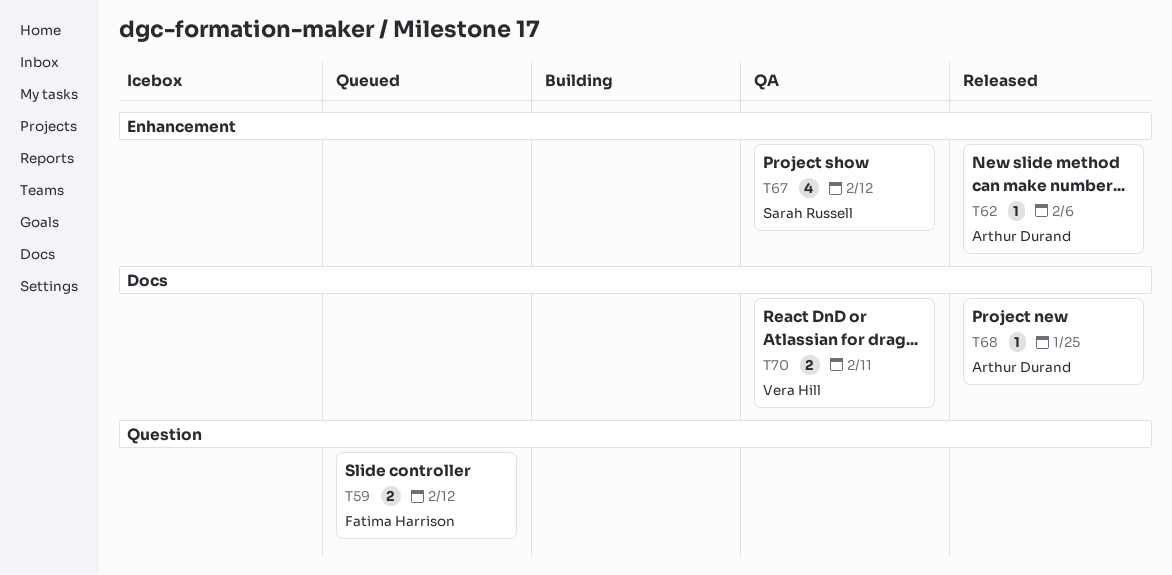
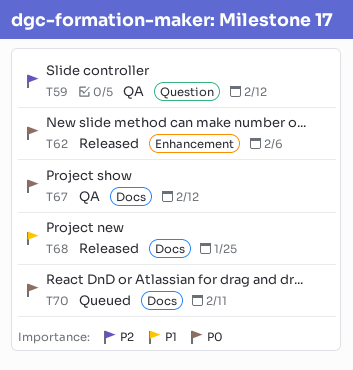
T59, status: Queued -> QA
T67, label: Enhancement -> Docs
T70, status: QA -> Queued

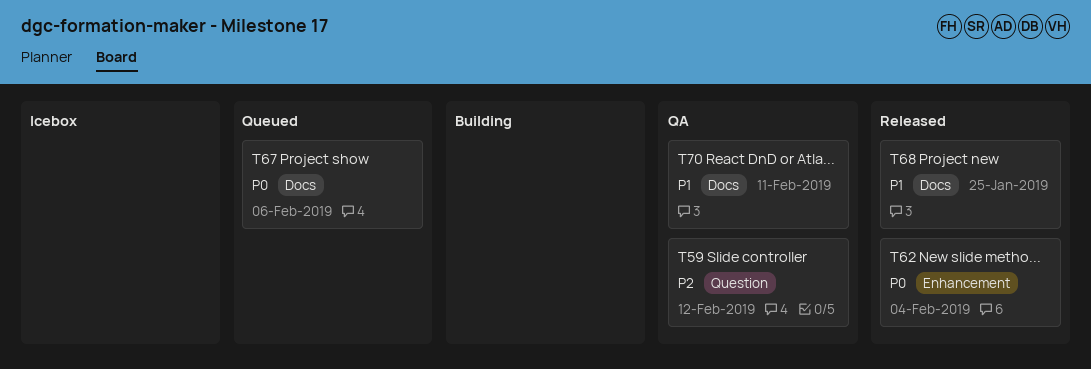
T62, due: Feb 6 -> Feb 4
T67, status: QA -> Queued
T67, due: Feb 12 -> Feb 6
T70, status: Queued -> QA
T70, priority: P0 -> P1

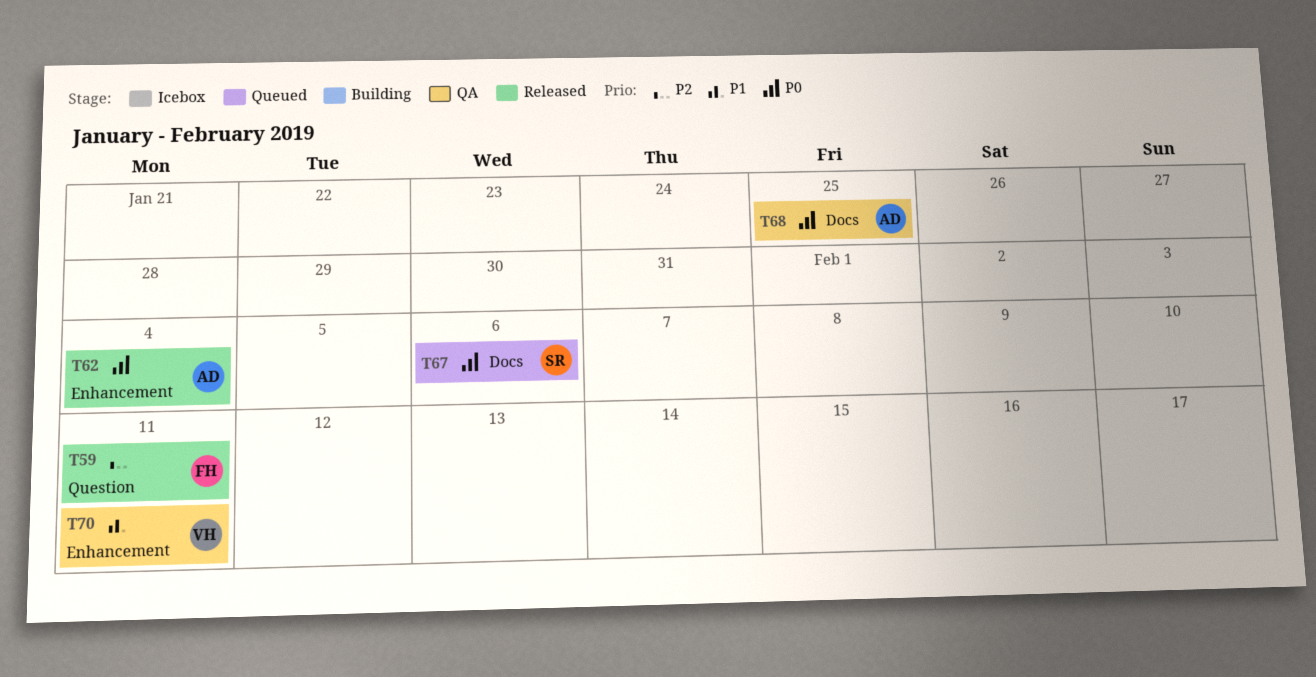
T59, status: QA -> Released
T59, due: Feb 12 -> Feb 11
T68, status: Released -> QA
T68, priority: P1 -> P0
T70, label: Docs -> Enhancement

